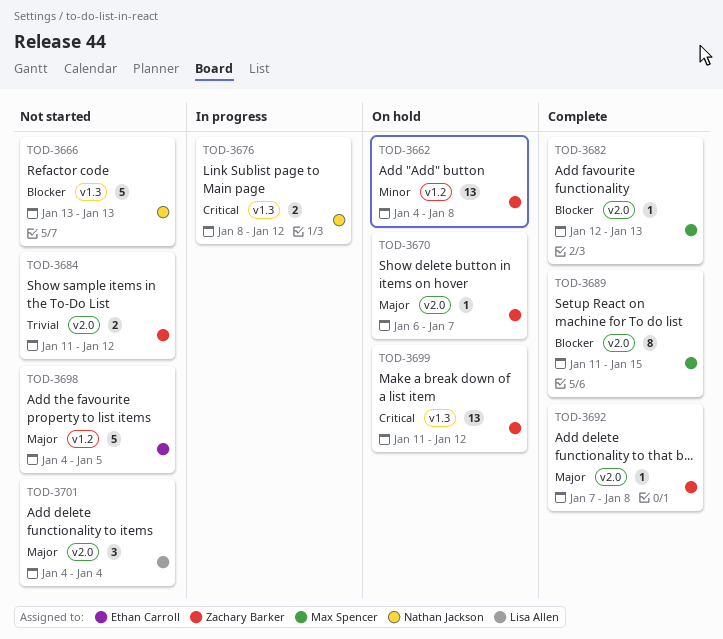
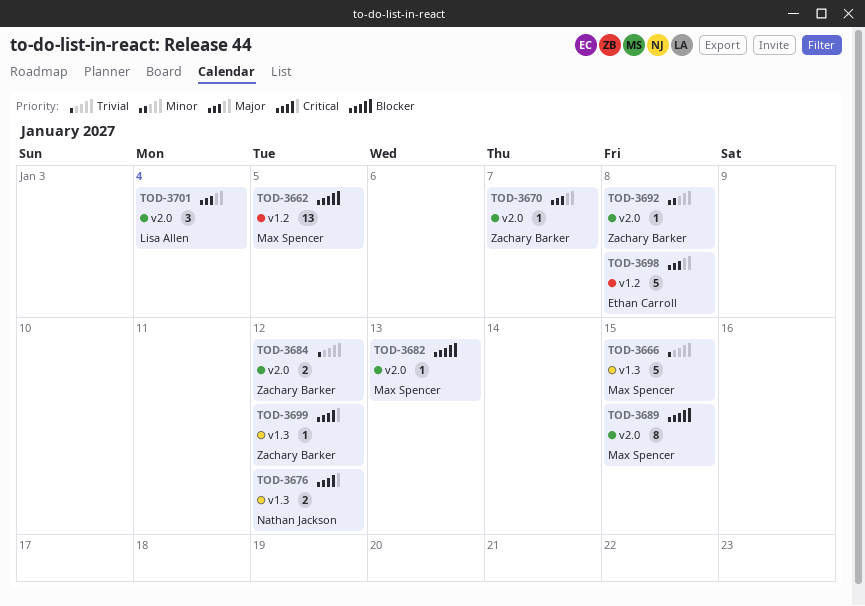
TOD-3662, owner: Zachary Barker -> Max Spencer
TOD-3662, priority: Minor -> Blocker
TOD-3662, due: Jan 8 -> Jan 5
TOD-3666, owner: Nathan Jackson -> Max Spencer
TOD-3666, priority: Blocker -> Trivial
TOD-3666, due: Jan 13 -> Jan 15
TOD-3692, priority: Major -> Minor
TOD-3698, due: Jan 5 -> Jan 8
TOD-3699, estimate: 13 -> 1

